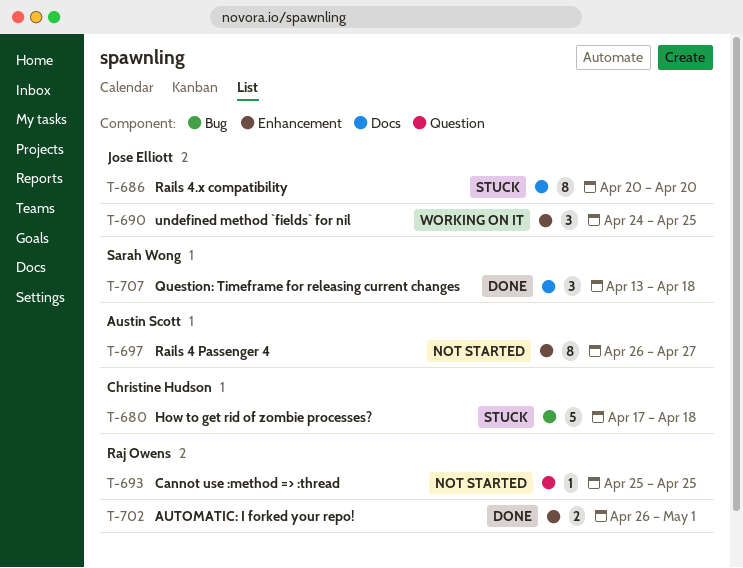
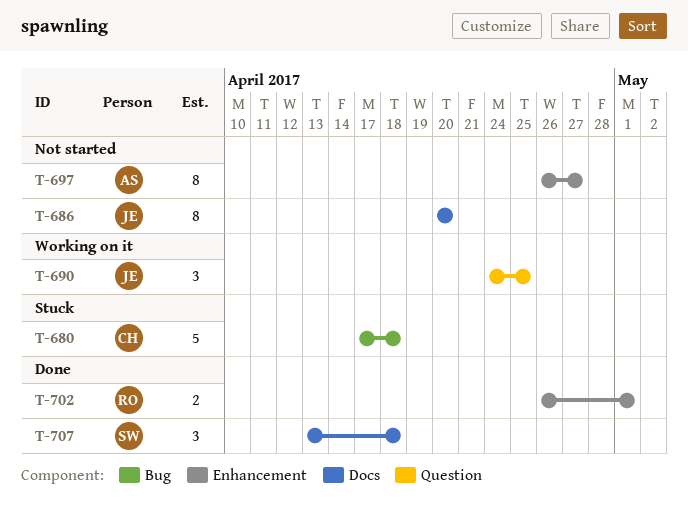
T-686, status: Stuck -> Not started
T-690, label: Enhancement -> Question
T-693: present -> none

